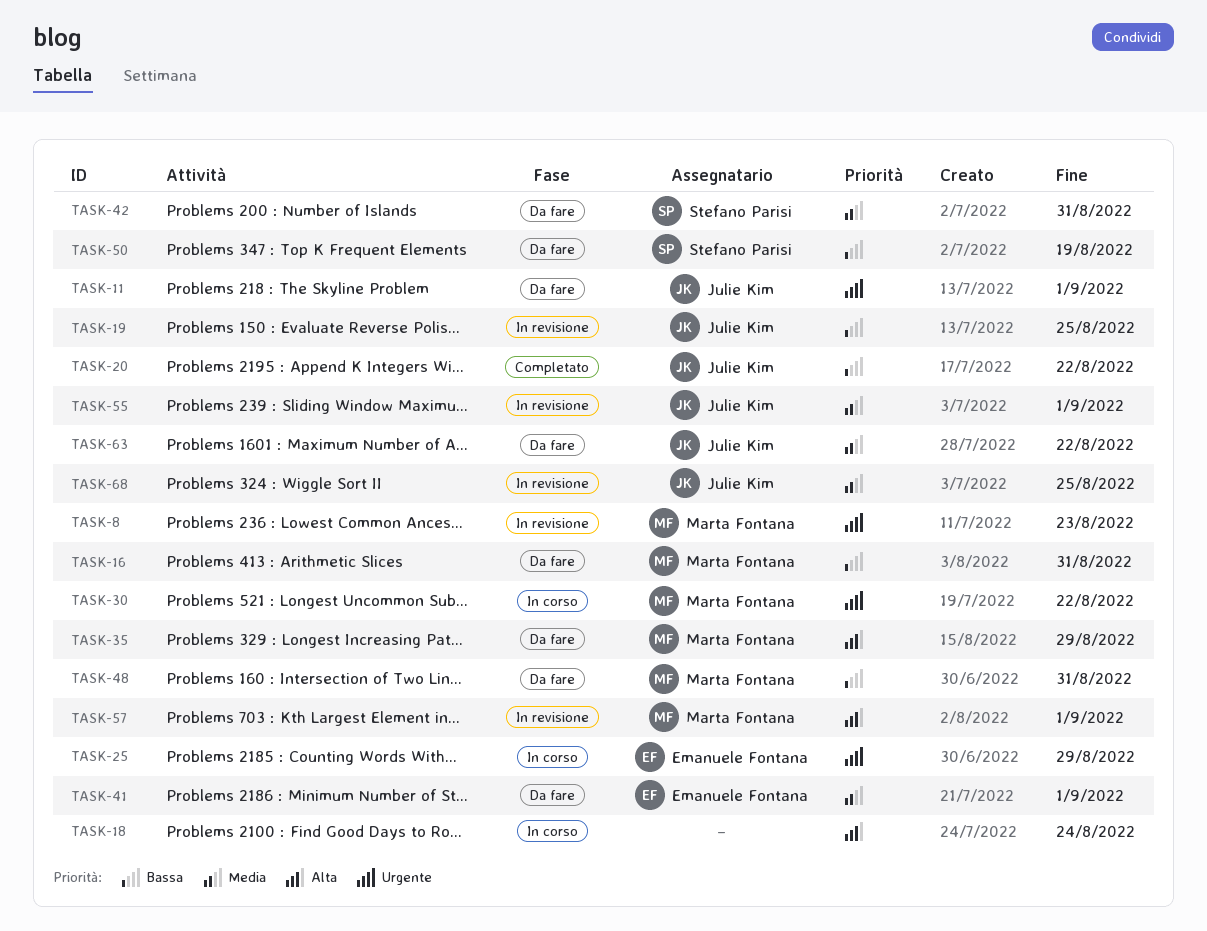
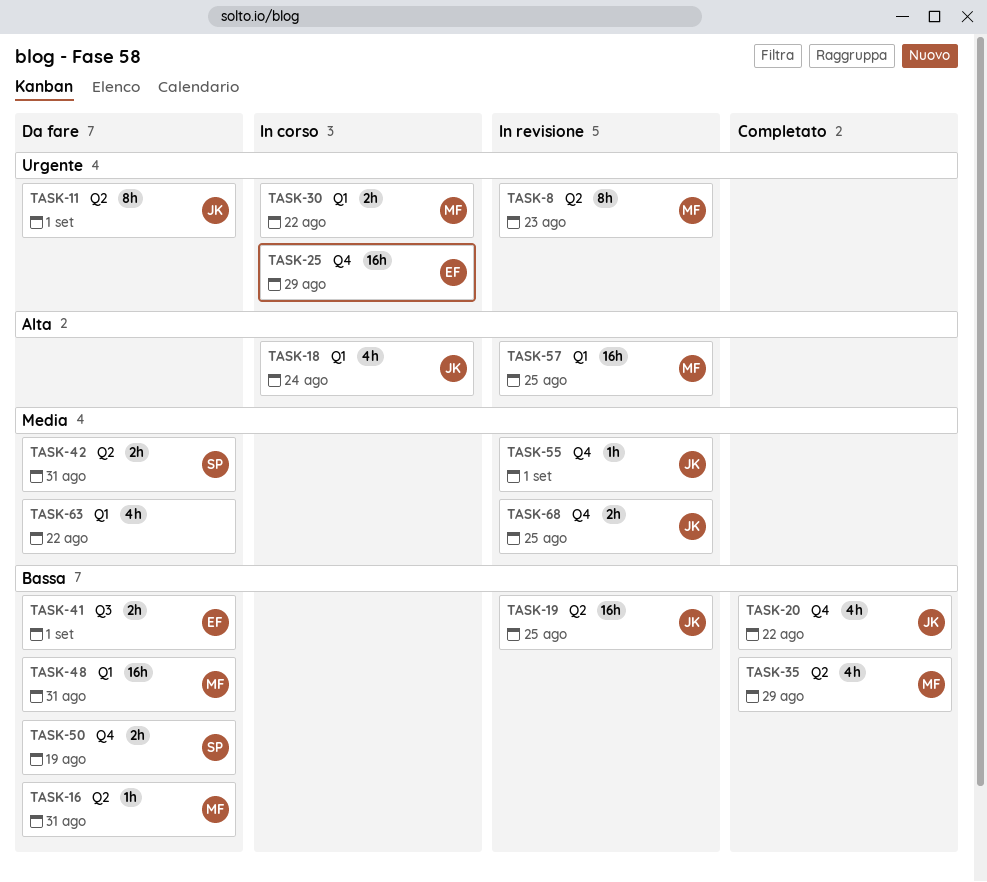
TASK-18, owner: none -> Julie Kim
TASK-35, status: Da fare -> Completato
TASK-35, priority: Alta -> Bassa
TASK-41, priority: Media -> Bassa
TASK-57, due: Sep 1 -> Aug 25
TASK-63, owner: Julie Kim -> none

